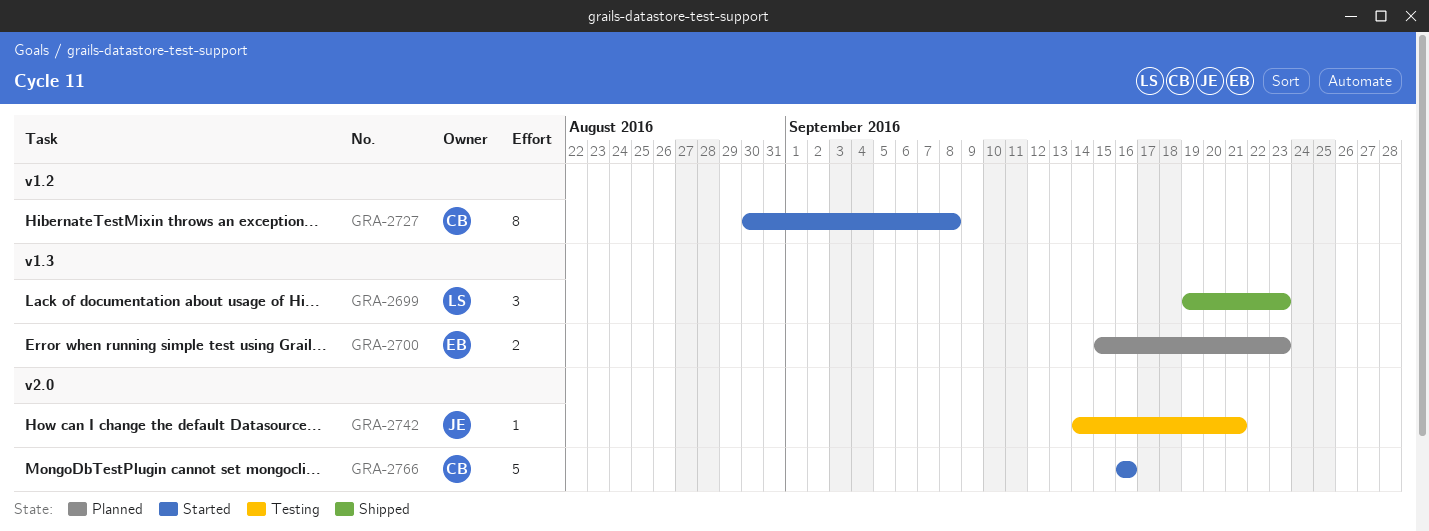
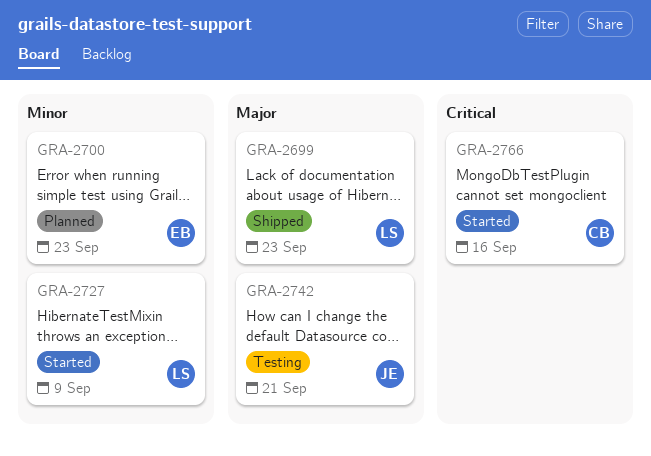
GRA-2727, owner: CB -> LS
GRA-2727, due: Sep 8 -> Sep 9

